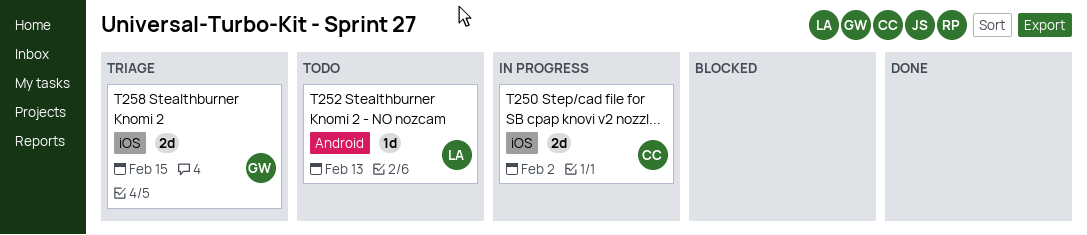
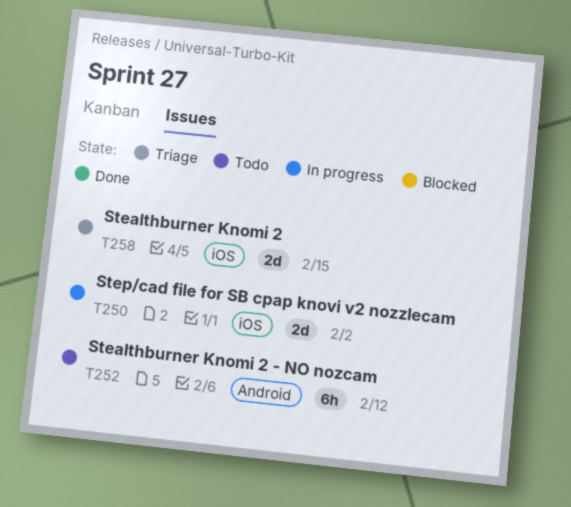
T252, estimate: 1d -> 6h
T252, due: Feb 13 -> Feb 12

